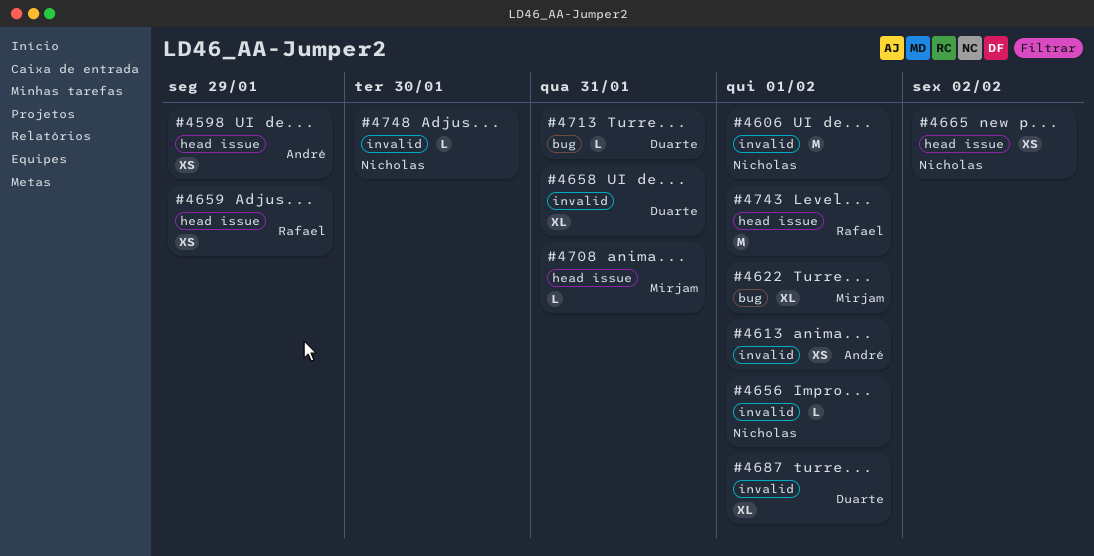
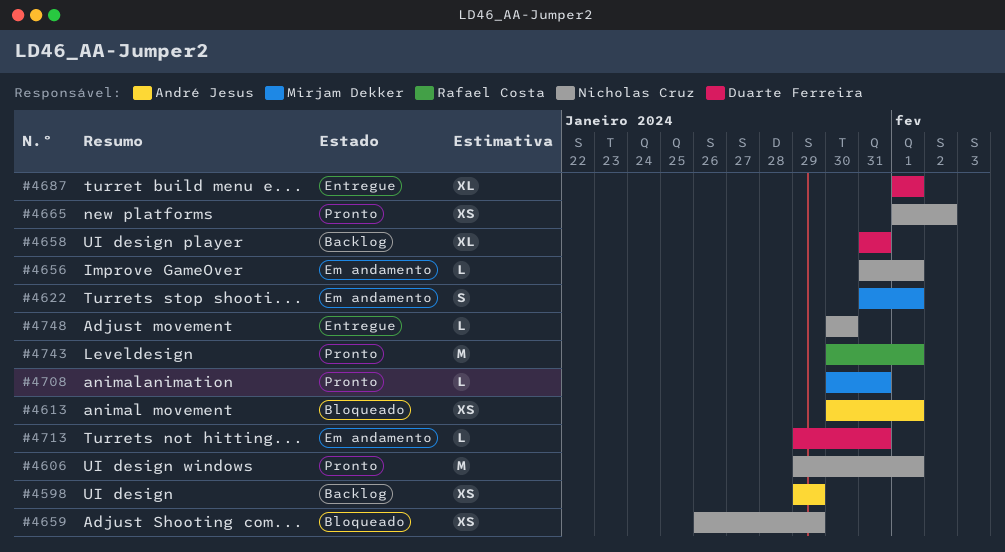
#4622, estimate: XL -> S
#4659, owner: Rafael Costa -> Nicholas Cruz

